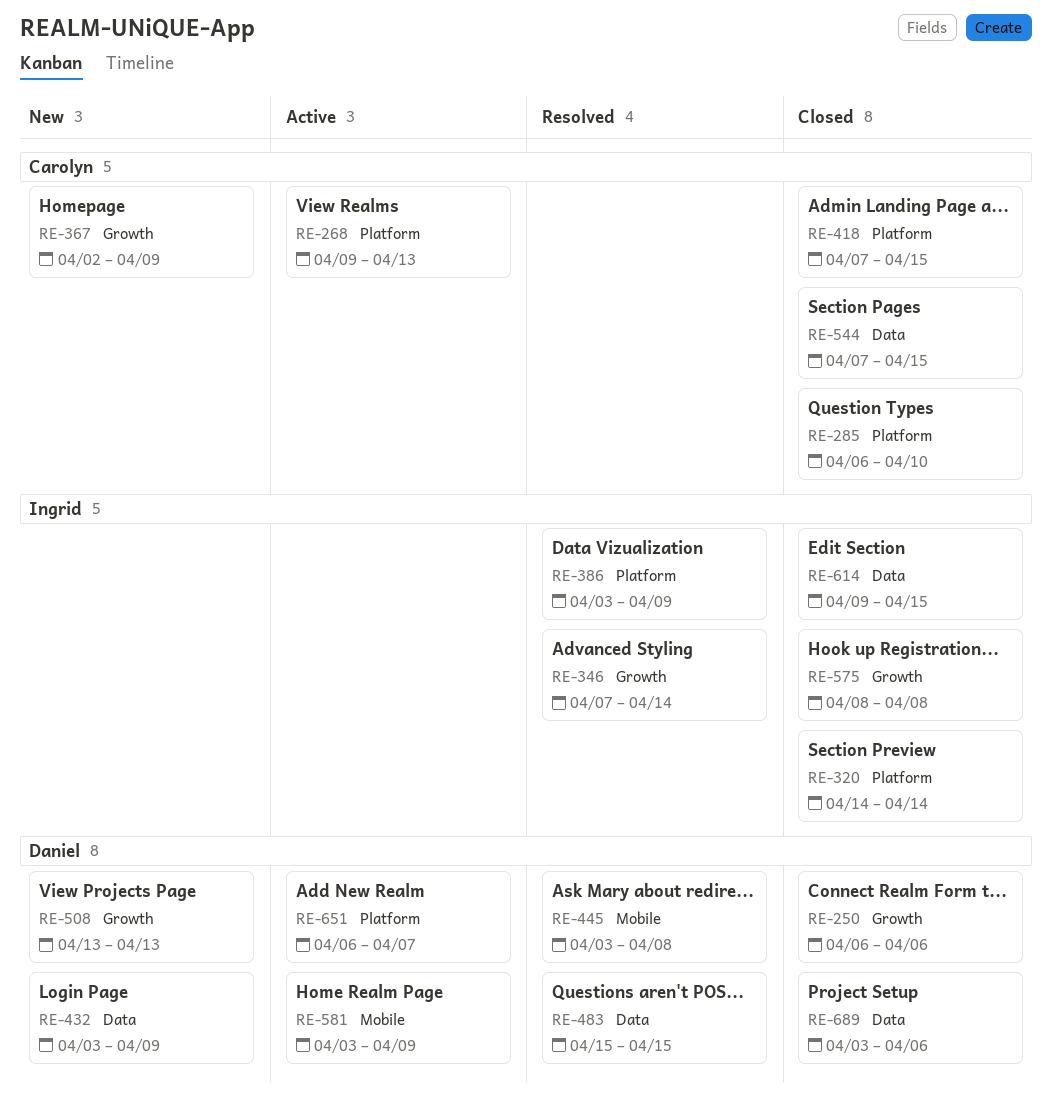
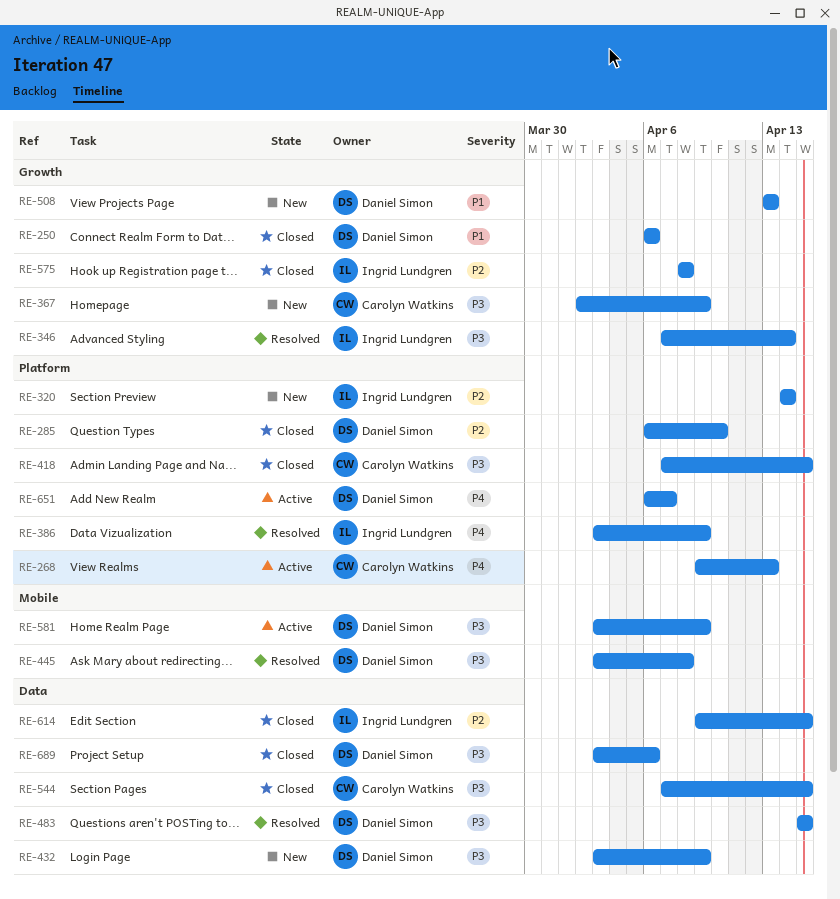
RE-285, owner: Carolyn Watkins -> Daniel Simon
RE-320, status: Closed -> New

